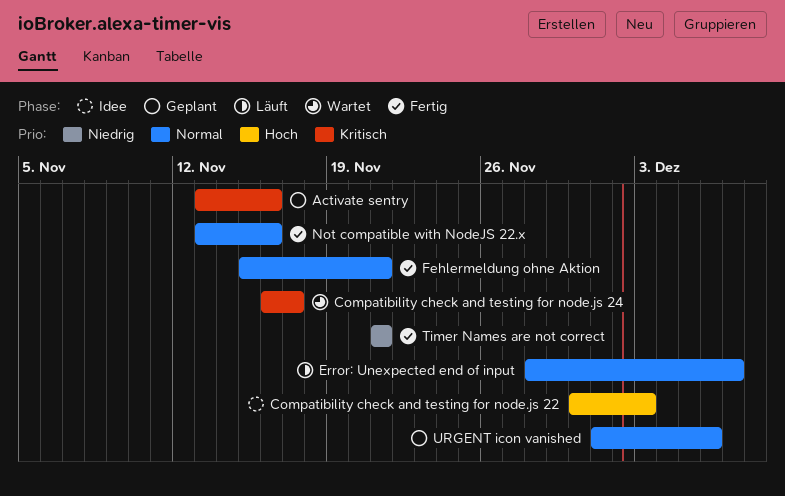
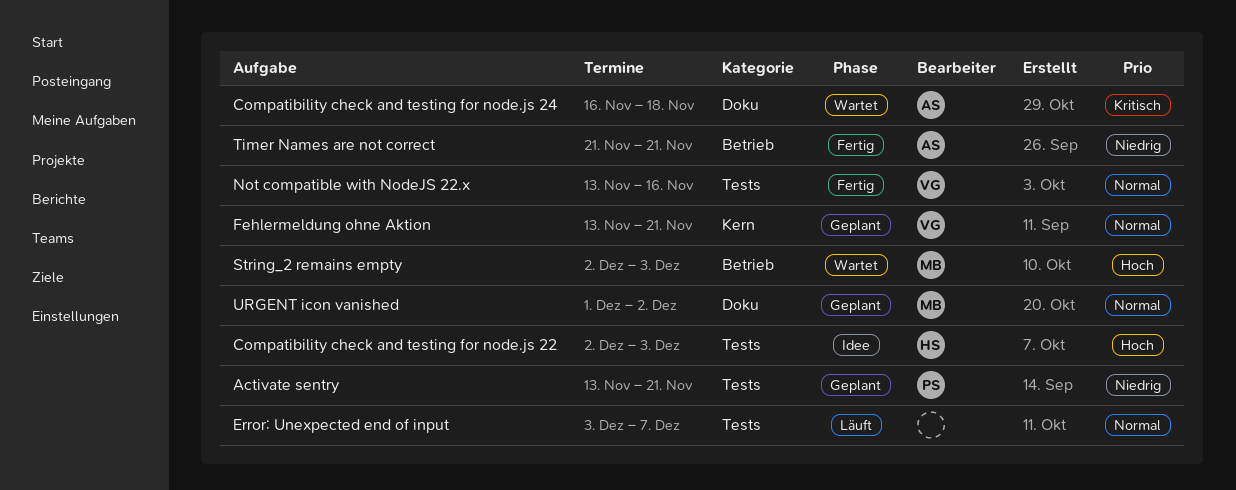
Activate sentry, priority: Kritisch -> Niedrig
Activate sentry, due: Nov 16 -> Nov 21
Compatibility check and testing for node.js 22, start: Nov 30 -> Dec 2
Compatibility check and testing for node.js 24, due: Nov 17 -> Nov 18
Error: Unexpected end of input, start: Nov 28 -> Dec 3
Fehlermeldung ohne Aktion, status: Fertig -> Geplant
Fehlermeldung ohne Aktion, start: Nov 15 -> Nov 13
String_2 remains empty: none -> present
URGENT icon vanished, due: Dec 6 -> Dec 2

